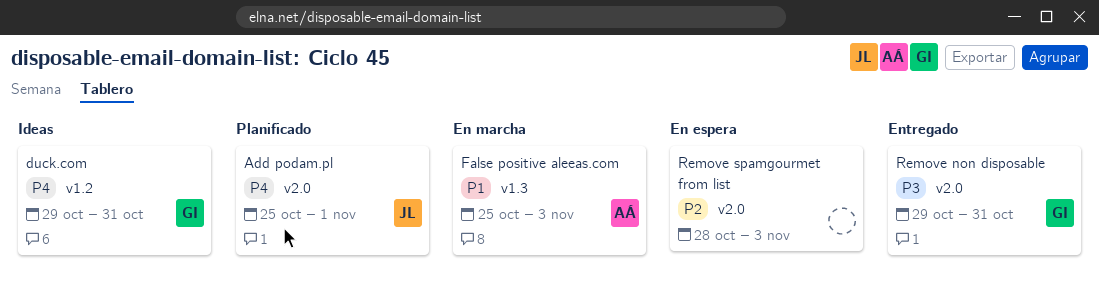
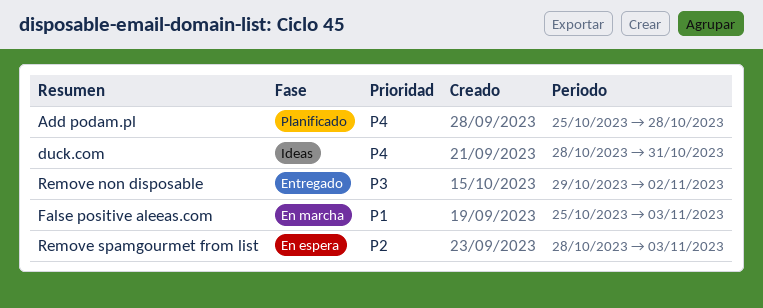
Add podam.pl, due: Nov 1 -> Oct 28
duck.com, start: Oct 29 -> Oct 28
Remove non disposable, due: Oct 31 -> Nov 2

